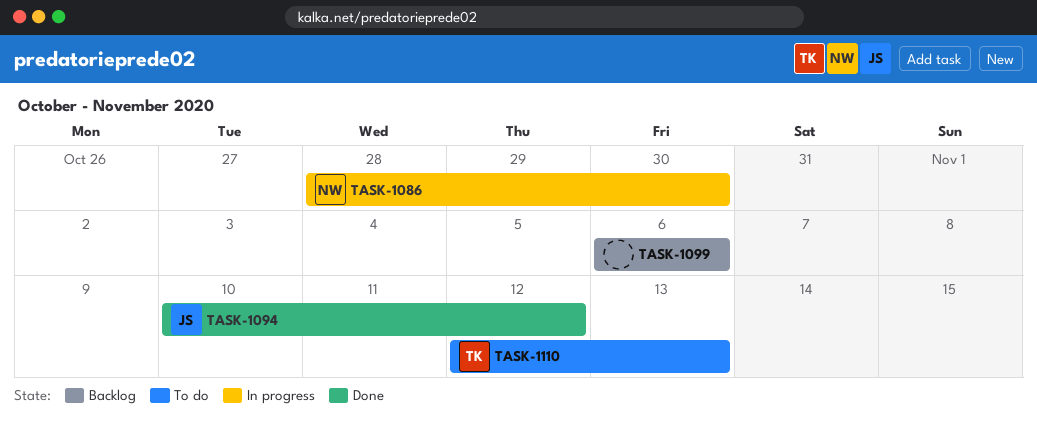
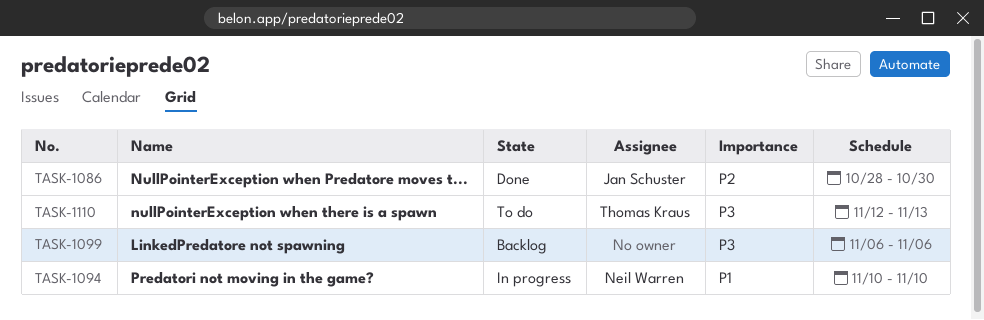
TASK-1086, status: In progress -> Done
TASK-1086, owner: Neil Warren -> Jan Schuster
TASK-1094, status: Done -> In progress
TASK-1094, owner: Jan Schuster -> Neil Warren
TASK-1094, due: Nov 12 -> Nov 10

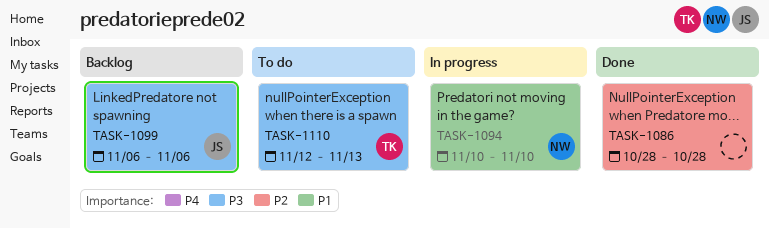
TASK-1086, owner: Jan Schuster -> none
TASK-1086, due: Oct 30 -> Oct 28
TASK-1099, owner: none -> Jan Schuster

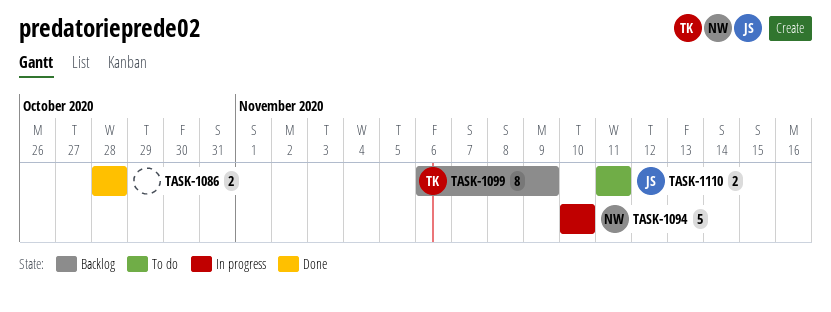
TASK-1099, owner: JS -> TK
TASK-1099, due: Nov 6 -> Nov 9
TASK-1110, owner: TK -> JS
TASK-1110, start: Nov 12 -> Nov 11
TASK-1110, due: Nov 13 -> Nov 11

